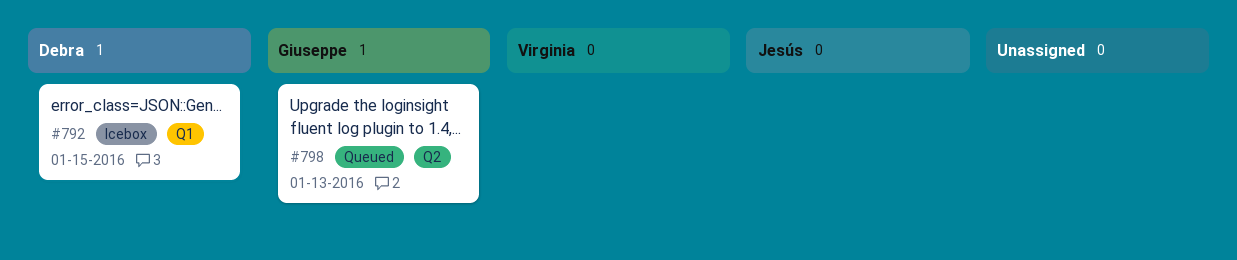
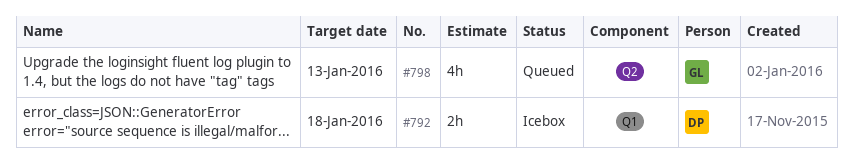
#792, due: Jan 15 -> Jan 18

